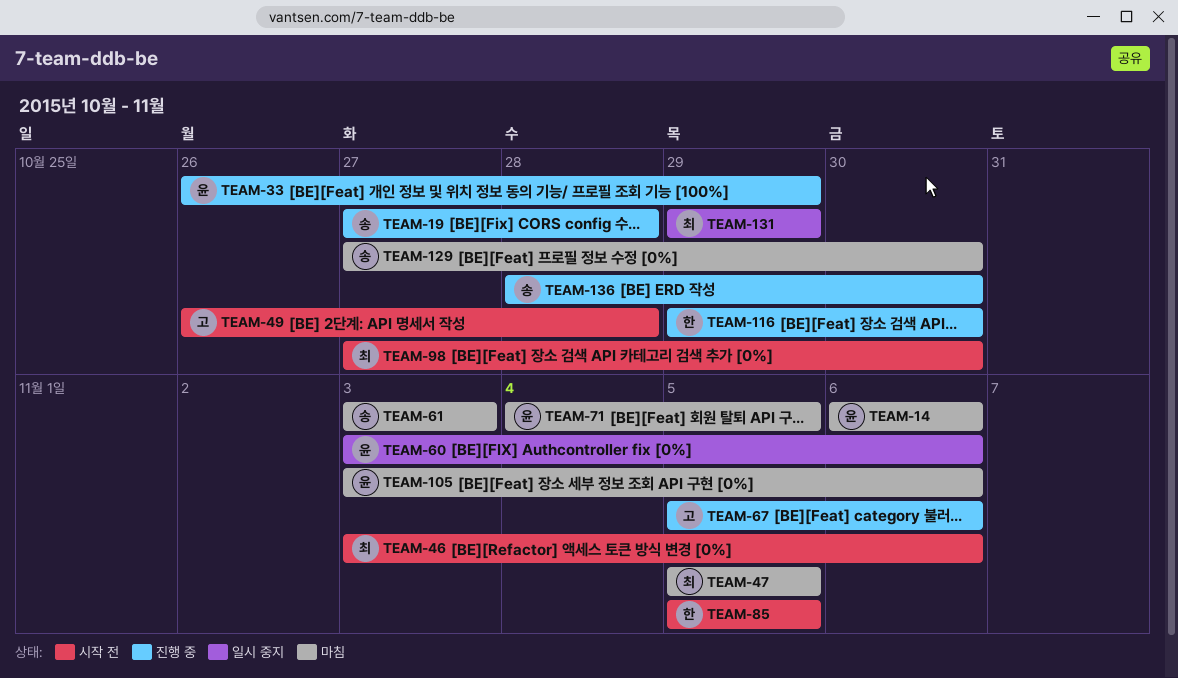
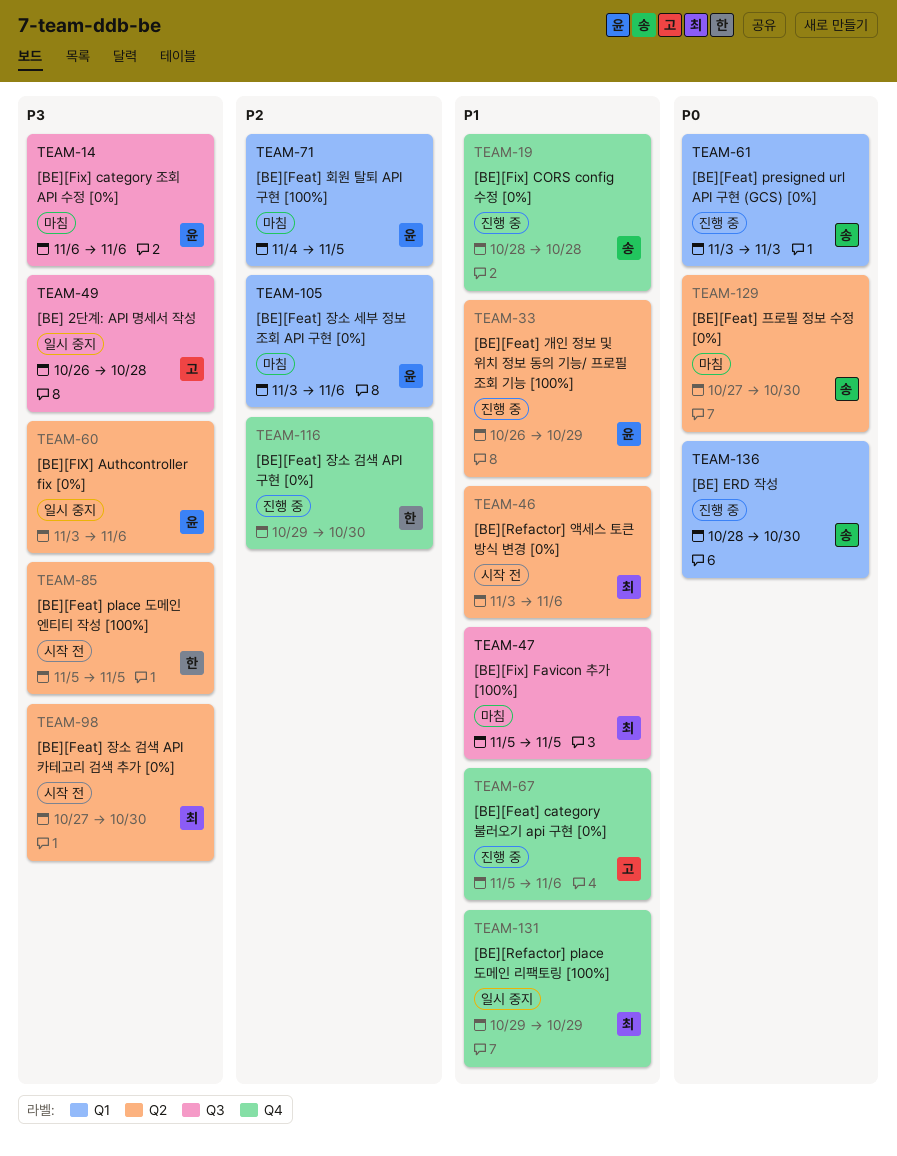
TEAM-19, start: Oct 27 -> Oct 28
TEAM-49, status: 시작 전 -> 일시 중지
TEAM-61, status: 마침 -> 진행 중

